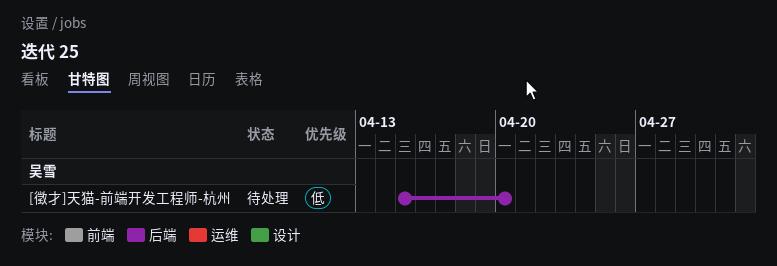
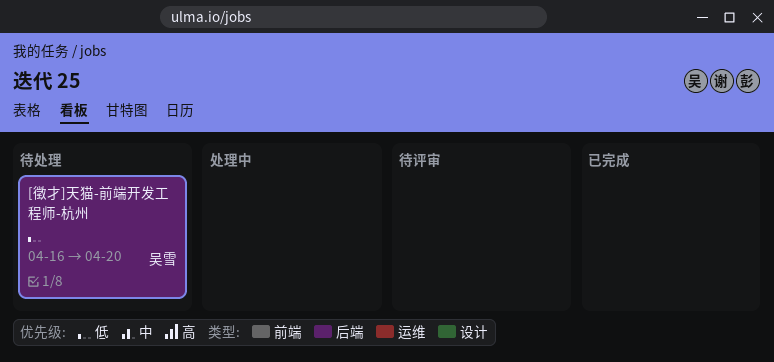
[徵才]天猫-前端开发工程师-杭州, start: Apr 15 -> Apr 16

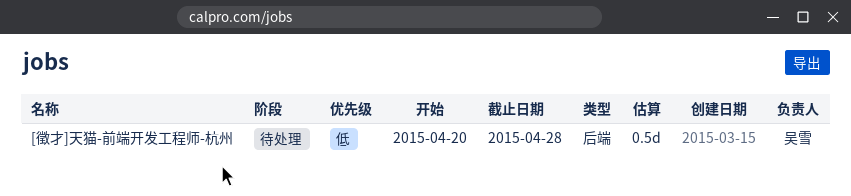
[徵才]天猫-前端开发工程师-杭州, start: Apr 16 -> Apr 20
[徵才]天猫-前端开发工程师-杭州, due: Apr 20 -> Apr 28

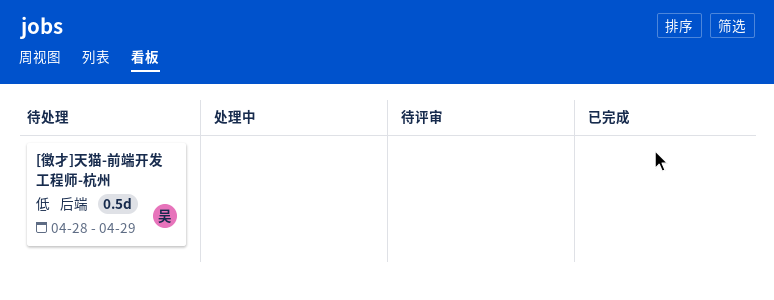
[徵才]天猫-前端开发工程师-杭州, start: Apr 20 -> Apr 28
[徵才]天猫-前端开发工程师-杭州, due: Apr 28 -> Apr 29

